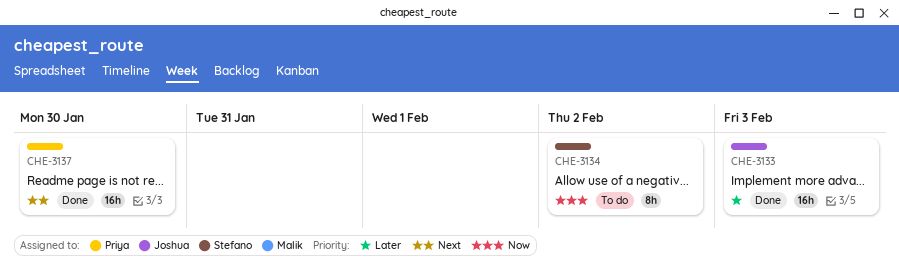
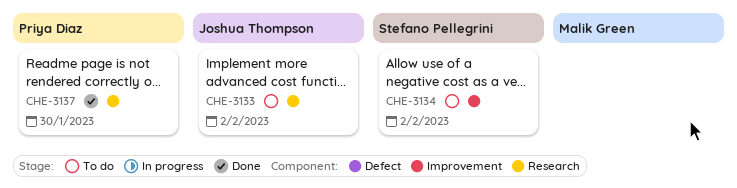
CHE-3133, status: Done -> To do
CHE-3133, due: Feb 3 -> Feb 2

